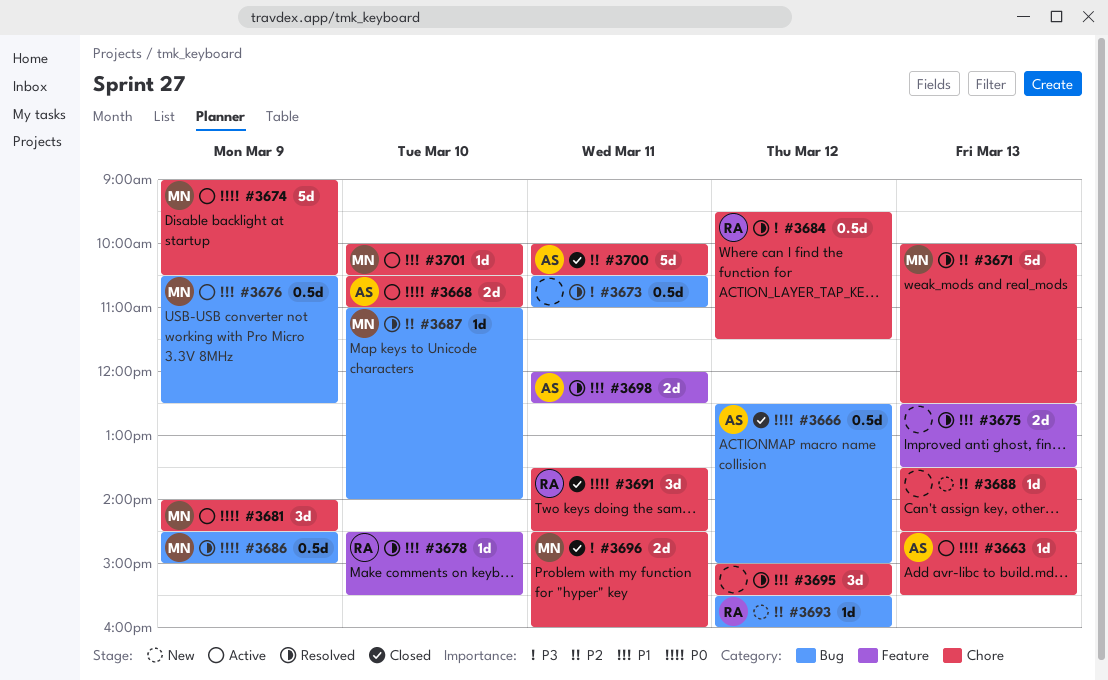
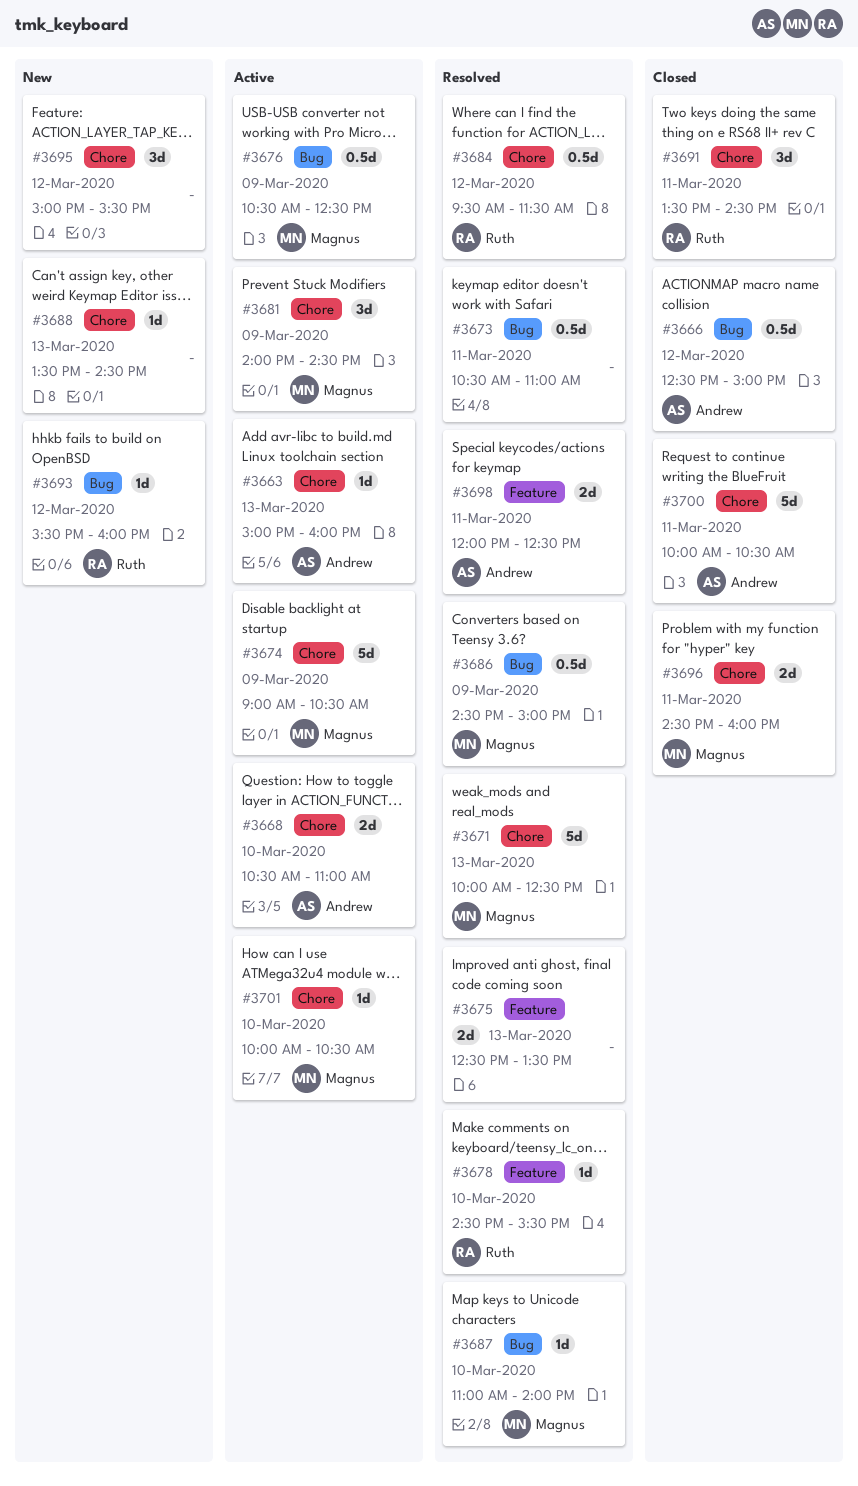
#3663, begins: 14:30 -> 15:00
#3663, ends: 15:30 -> 16:00
#3695, status: Resolved -> New

